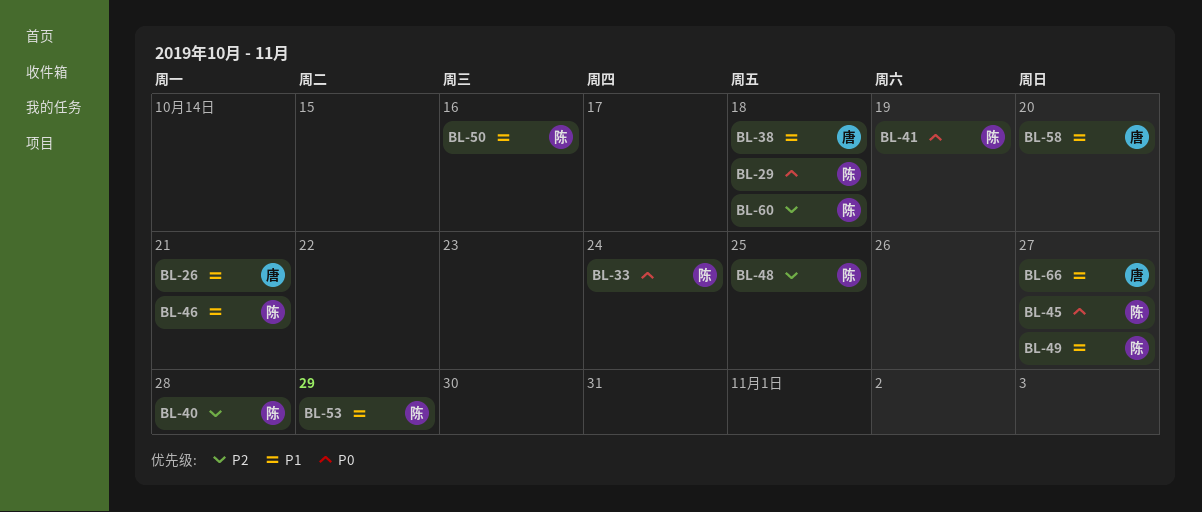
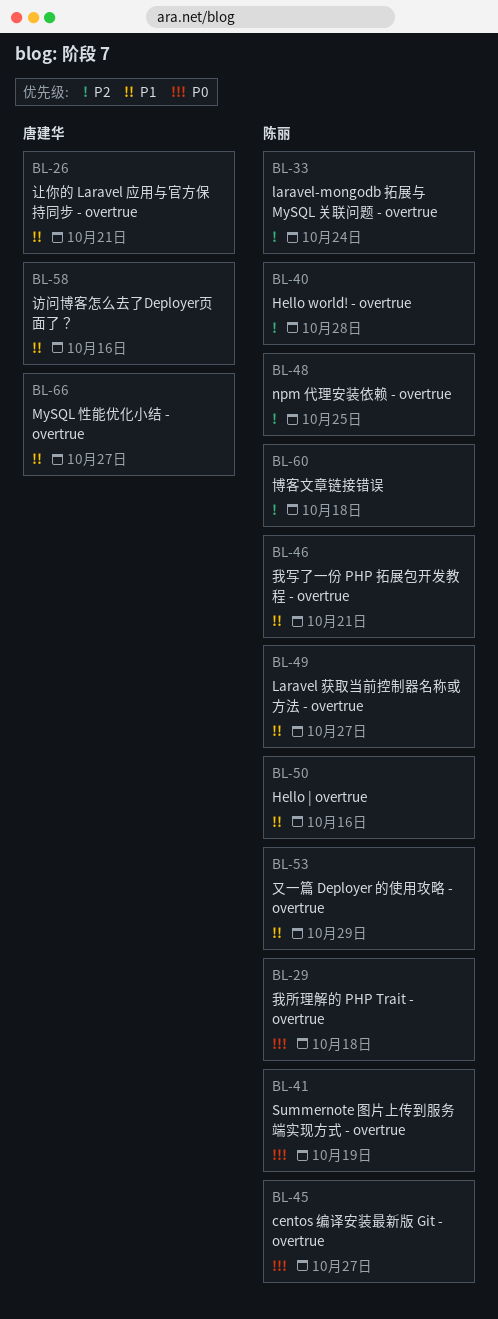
BL-33, priority: P0 -> P2
BL-38: present -> none
BL-58, due: Oct 20 -> Oct 16

